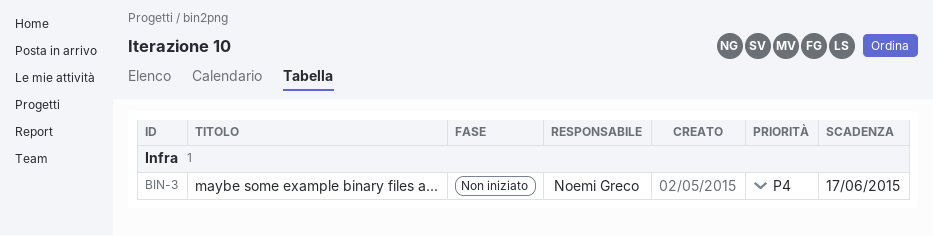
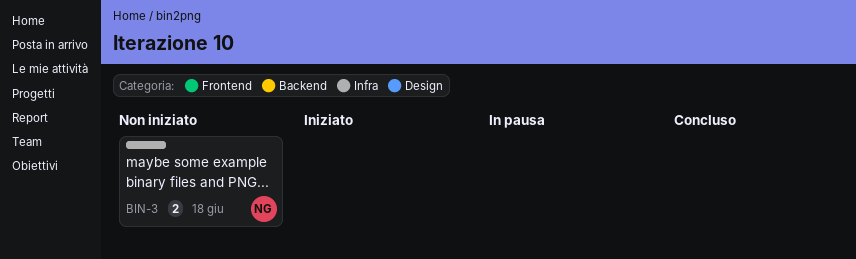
BIN-3, due: Jun 17 -> Jun 18

